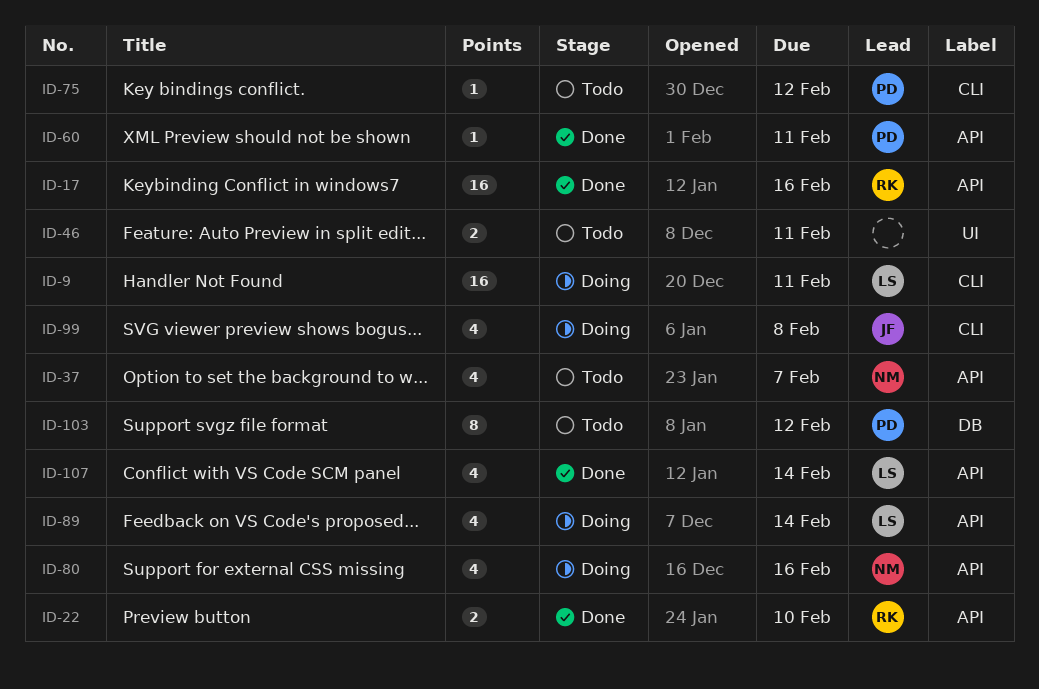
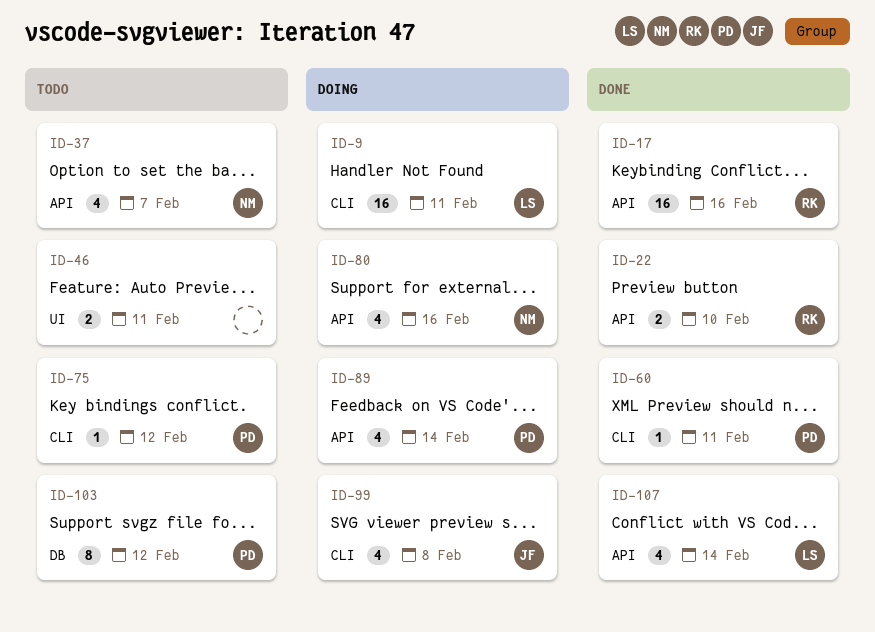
ID-60, label: API -> CLI
ID-89, owner: LS -> PD

